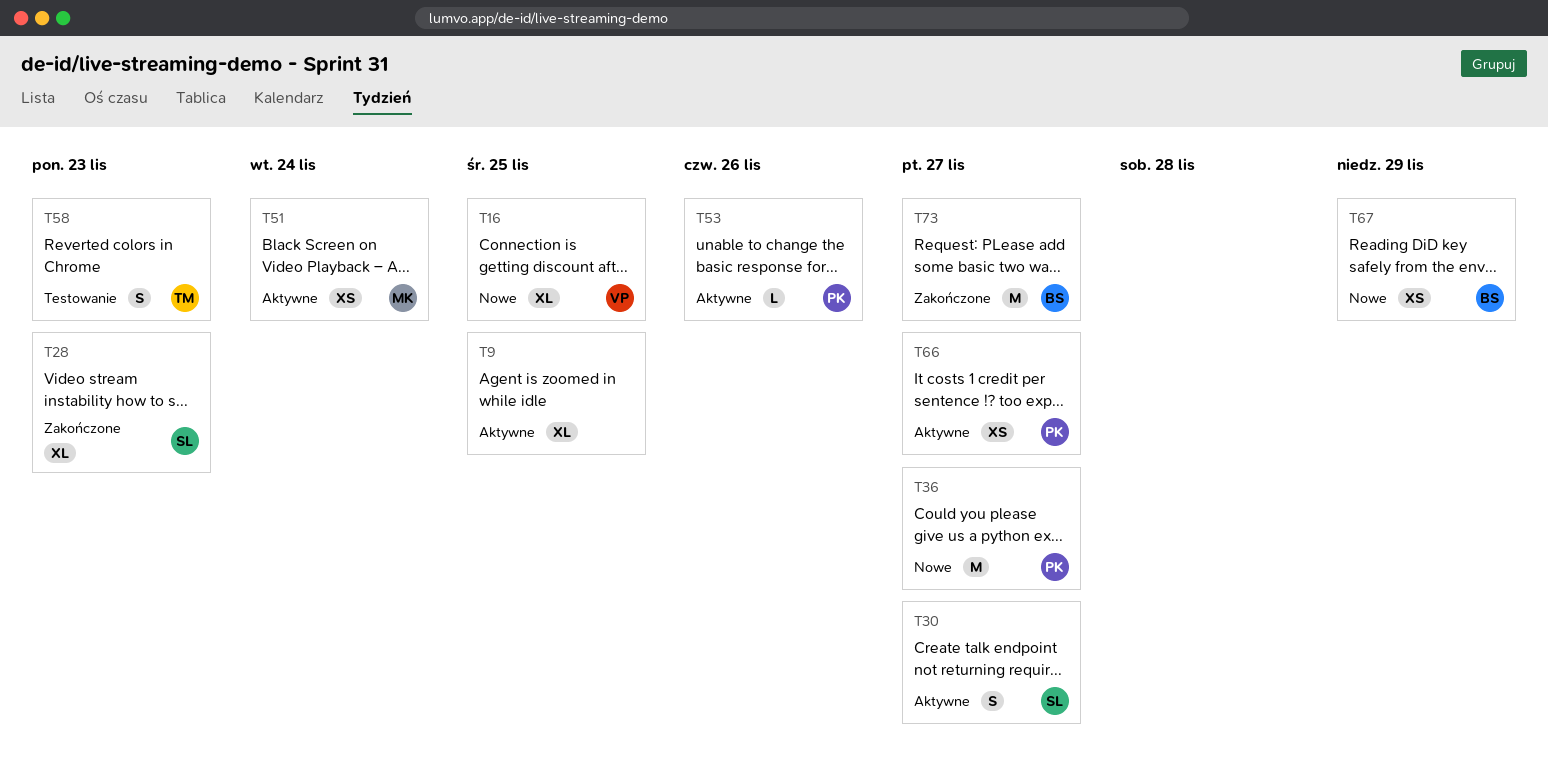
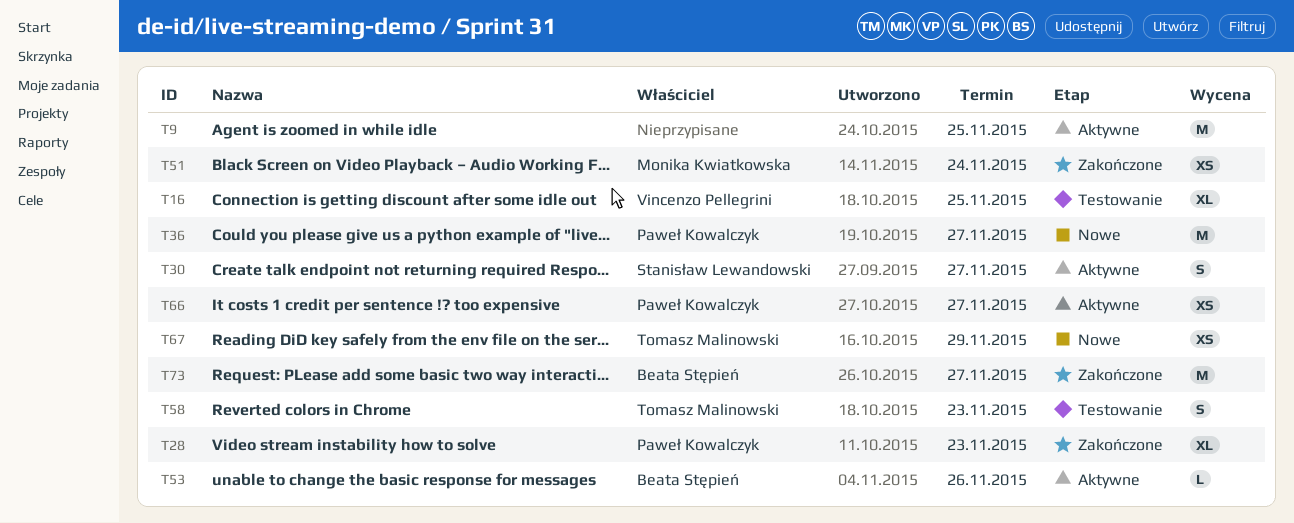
T9, estimate: XL -> M
T16, status: Nowe -> Testowanie
T28, owner: Stanisław Lewandowski -> Paweł Kowalczyk
T51, status: Aktywne -> Zakończone
T53, owner: Paweł Kowalczyk -> Beata Stępień
T67, owner: Beata Stępień -> Tomasz Malinowski

